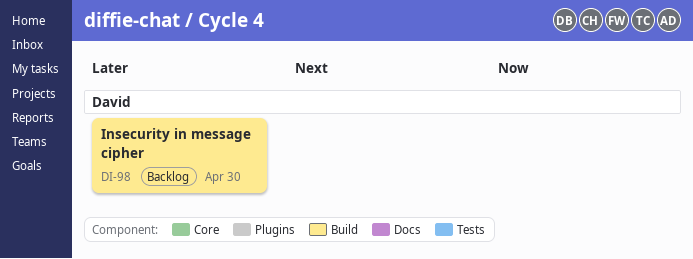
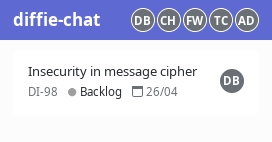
DI-98, due: Apr 30 -> Apr 26

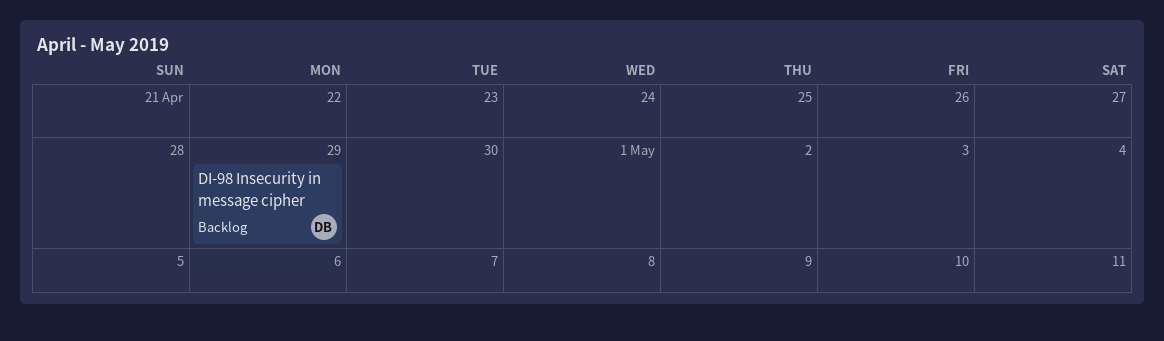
DI-98, due: Apr 26 -> Apr 29

